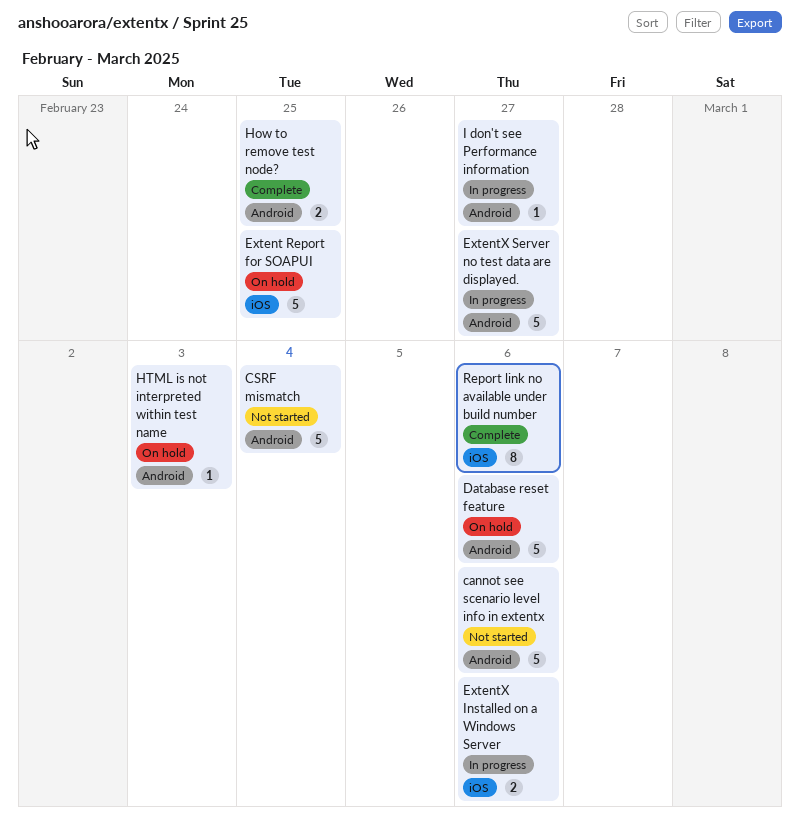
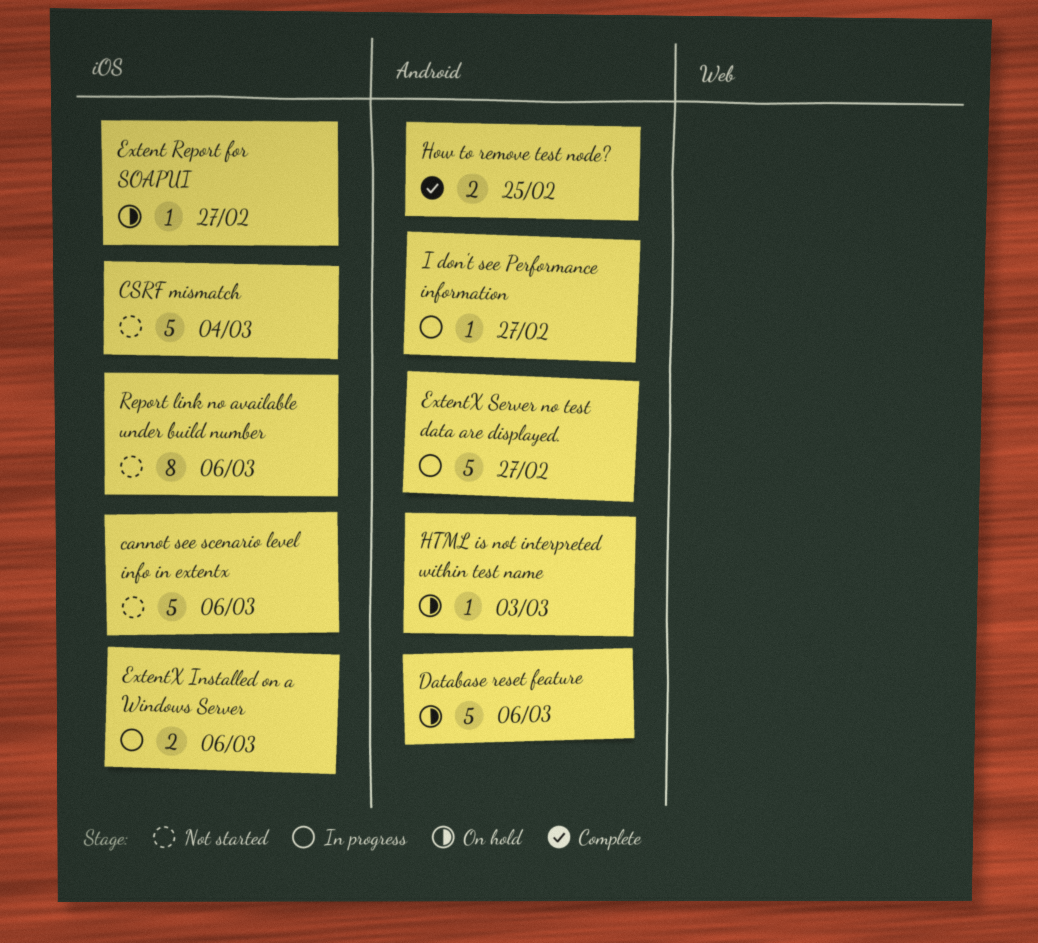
cannot see scenario level info in extentx, label: Android -> iOS
CSRF mismatch, label: Android -> iOS
Extent Report for SOAPUI, estimate: 5 -> 1
Extent Report for SOAPUI, due: Feb 25 -> Feb 27
Report link no available under build number, status: Complete -> Not started

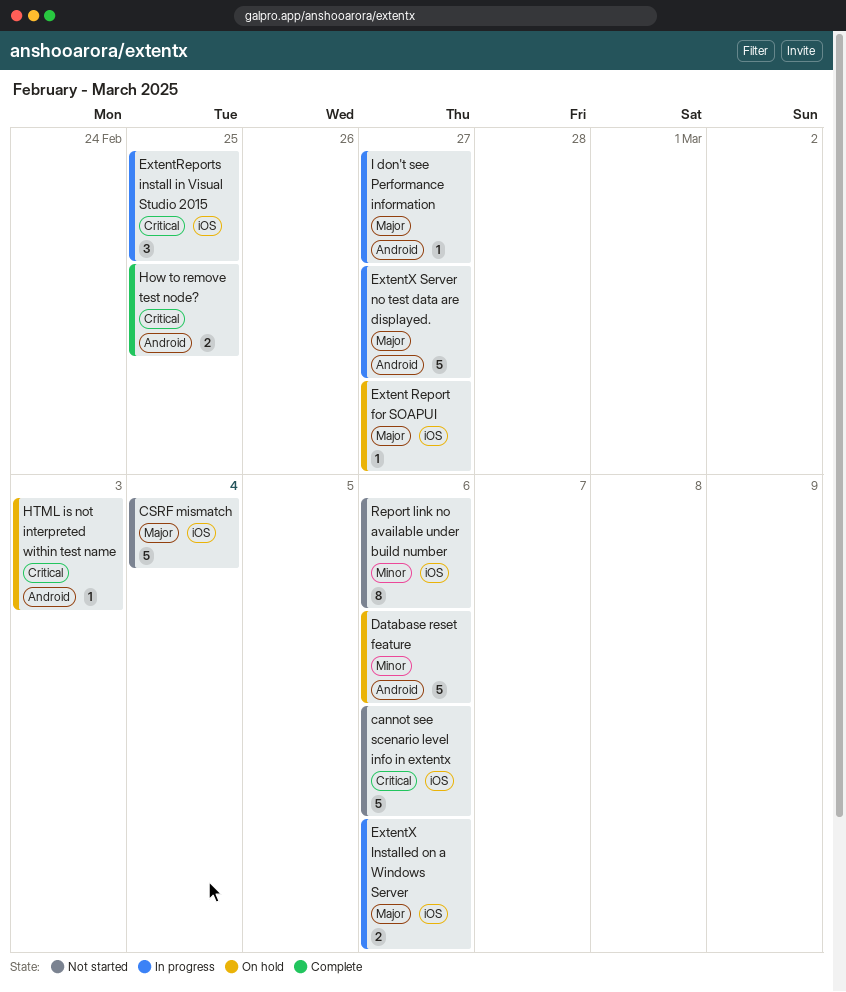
ExtentReports install in Visual Studio 2015: none -> present

